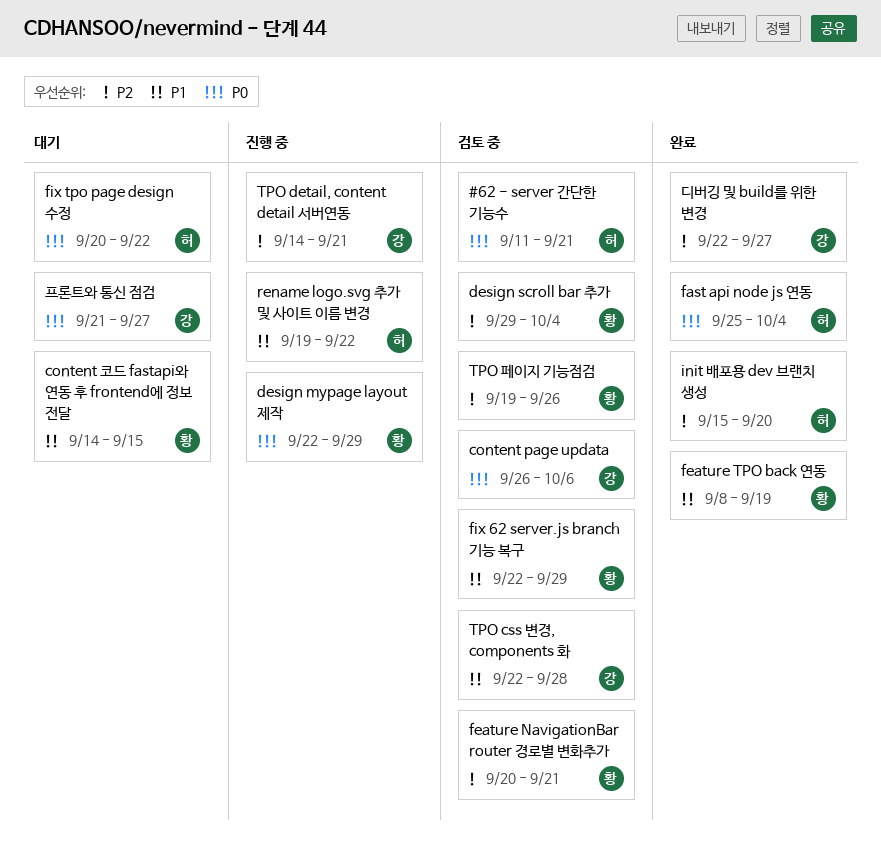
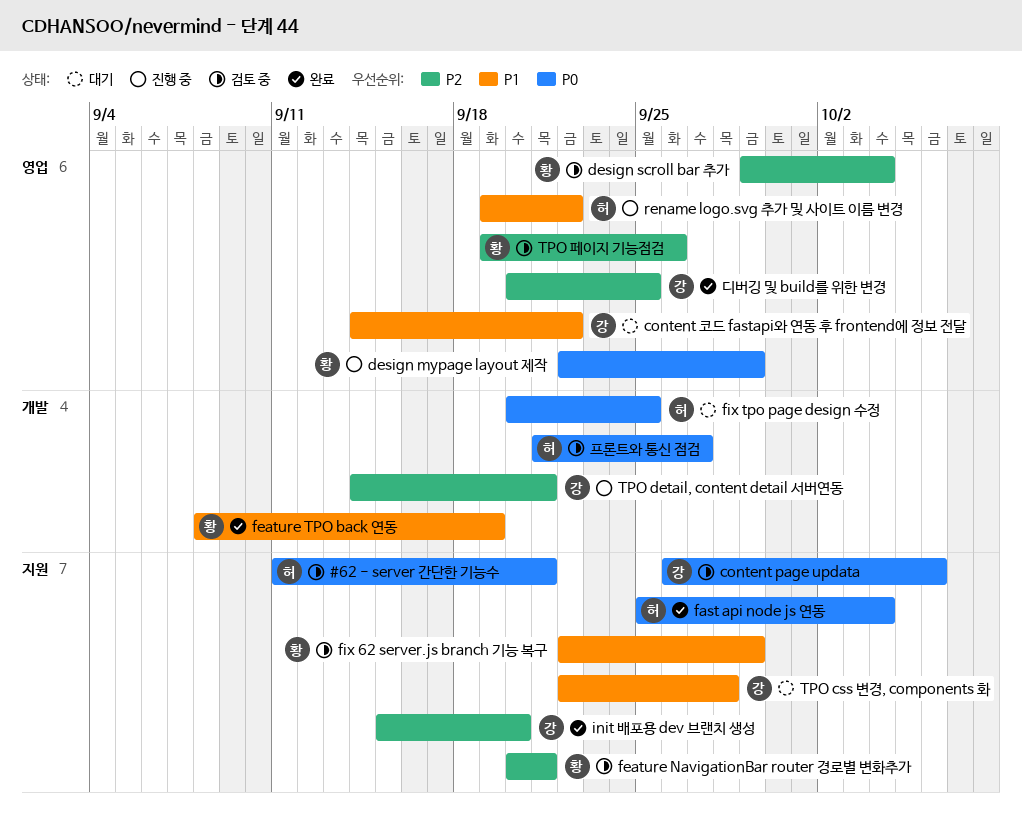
content 코드 fastapi와 연동 후 frontend에 정보 전달, owner: 황 -> 강
content 코드 fastapi와 연동 후 frontend에 정보 전달, due: Sep 15 -> Sep 22
fix tpo page design 수정, due: Sep 22 -> Sep 25
init 배포용 dev 브랜치 생성, owner: 허 -> 강
TPO css 변경, components 화, status: 검토 중 -> 대기
디버깅 및 build를 위한 변경, start: Sep 22 -> Sep 20
디버깅 및 build를 위한 변경, due: Sep 27 -> Sep 25
프론트와 통신 점검, status: 대기 -> 검토 중
프론트와 통신 점검, owner: 강 -> 허

